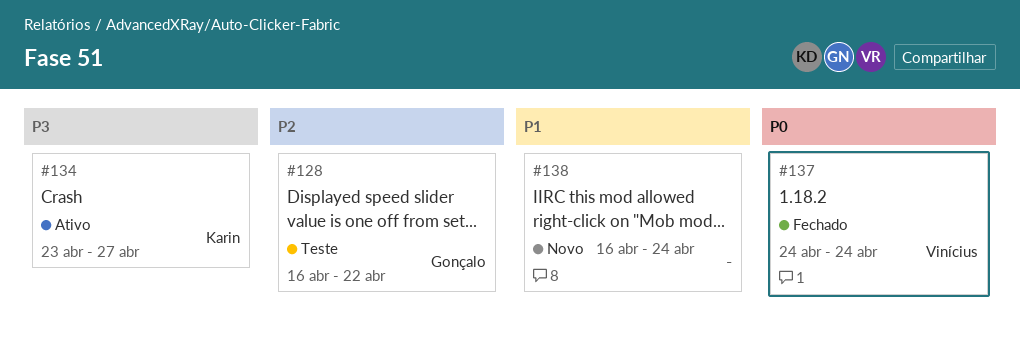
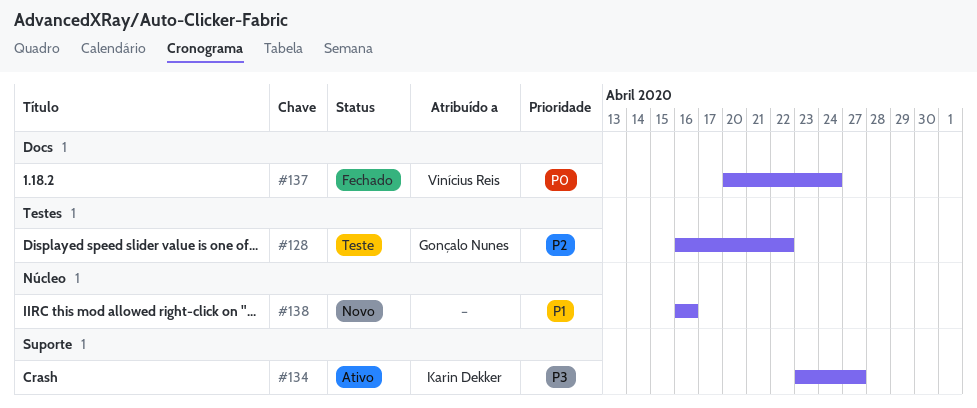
#137, start: Apr 24 -> Apr 20
#138, due: Apr 24 -> Apr 16

